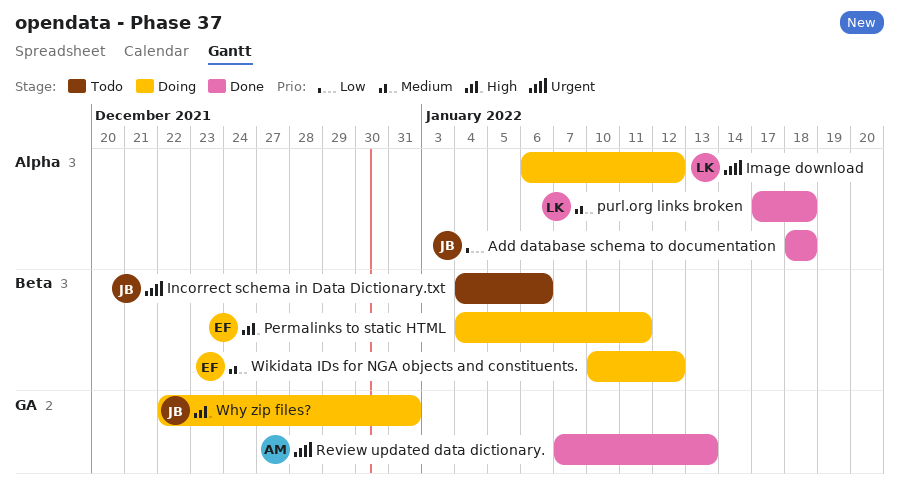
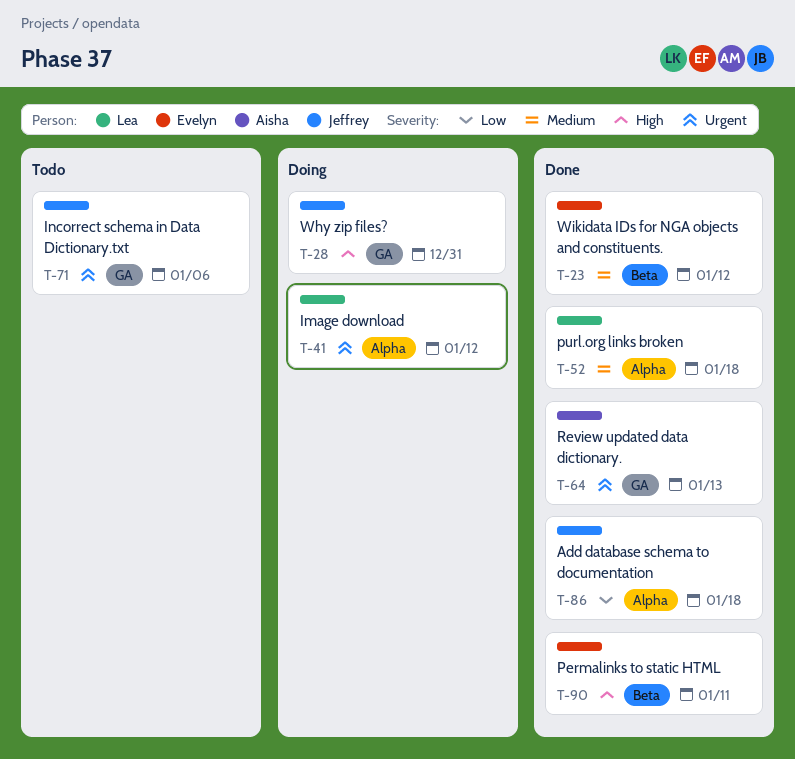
Incorrect schema in Data Dictionary.txt, label: Beta -> GA
Permalinks to static HTML, status: Doing -> Done
Wikidata IDs for NGA objects and constituents., status: Doing -> Done

